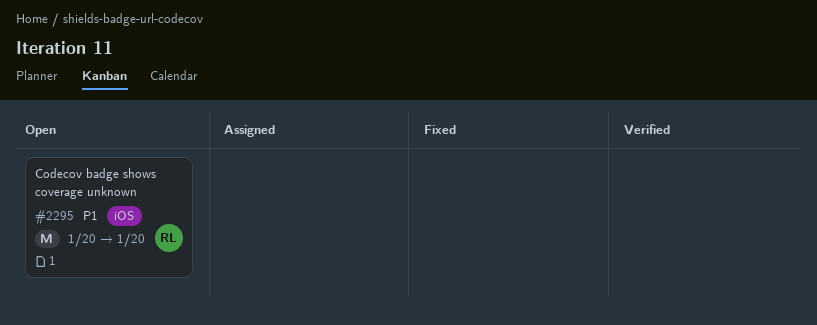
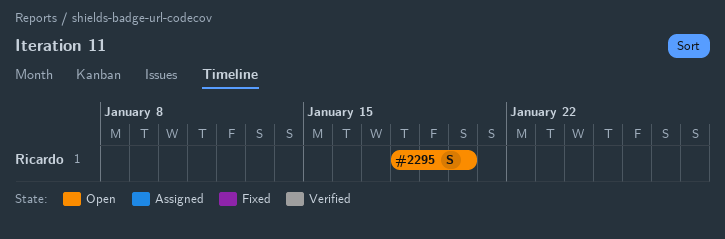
#2295, estimate: M -> S
#2295, start: Jan 20 -> Jan 18

